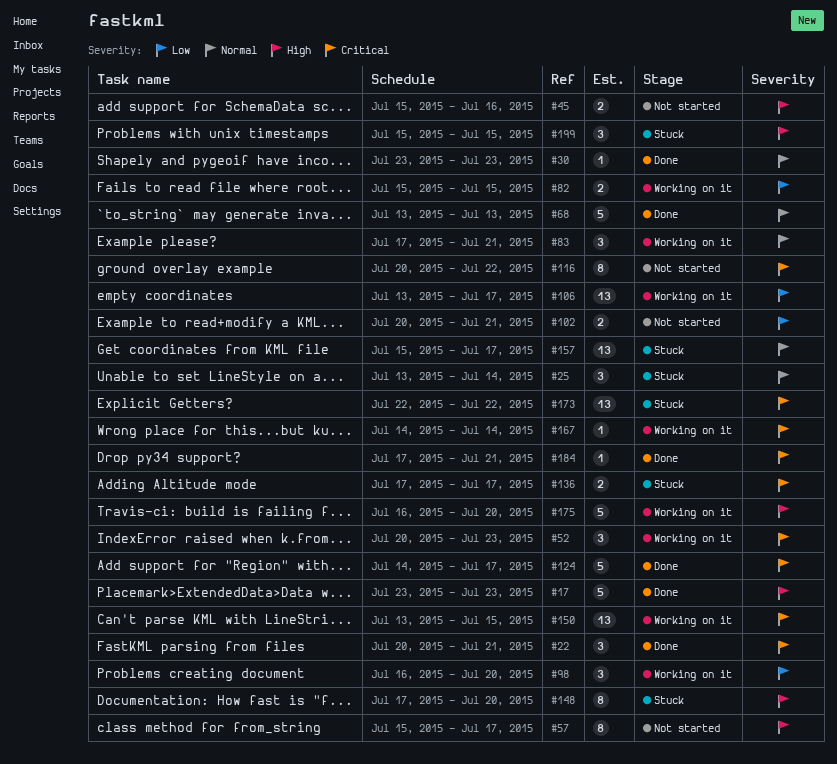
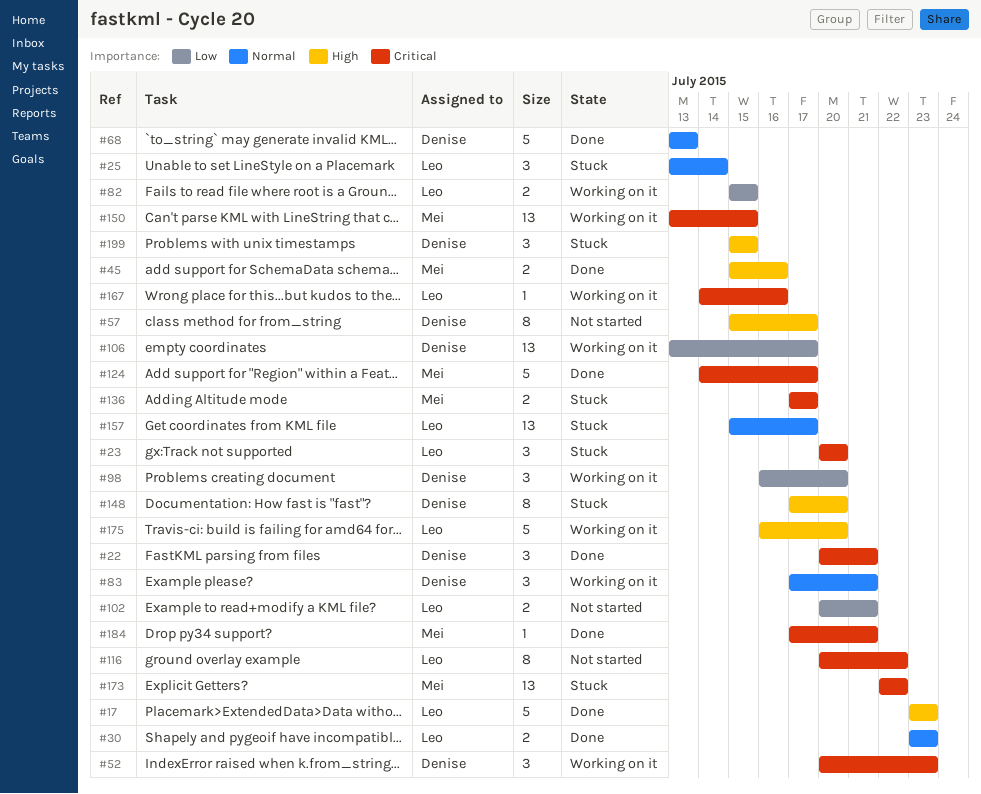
#23: none -> present
#30, estimate: 1 -> 2
#45, status: Not started -> Done
#167, due: Jul 14 -> Jul 16

